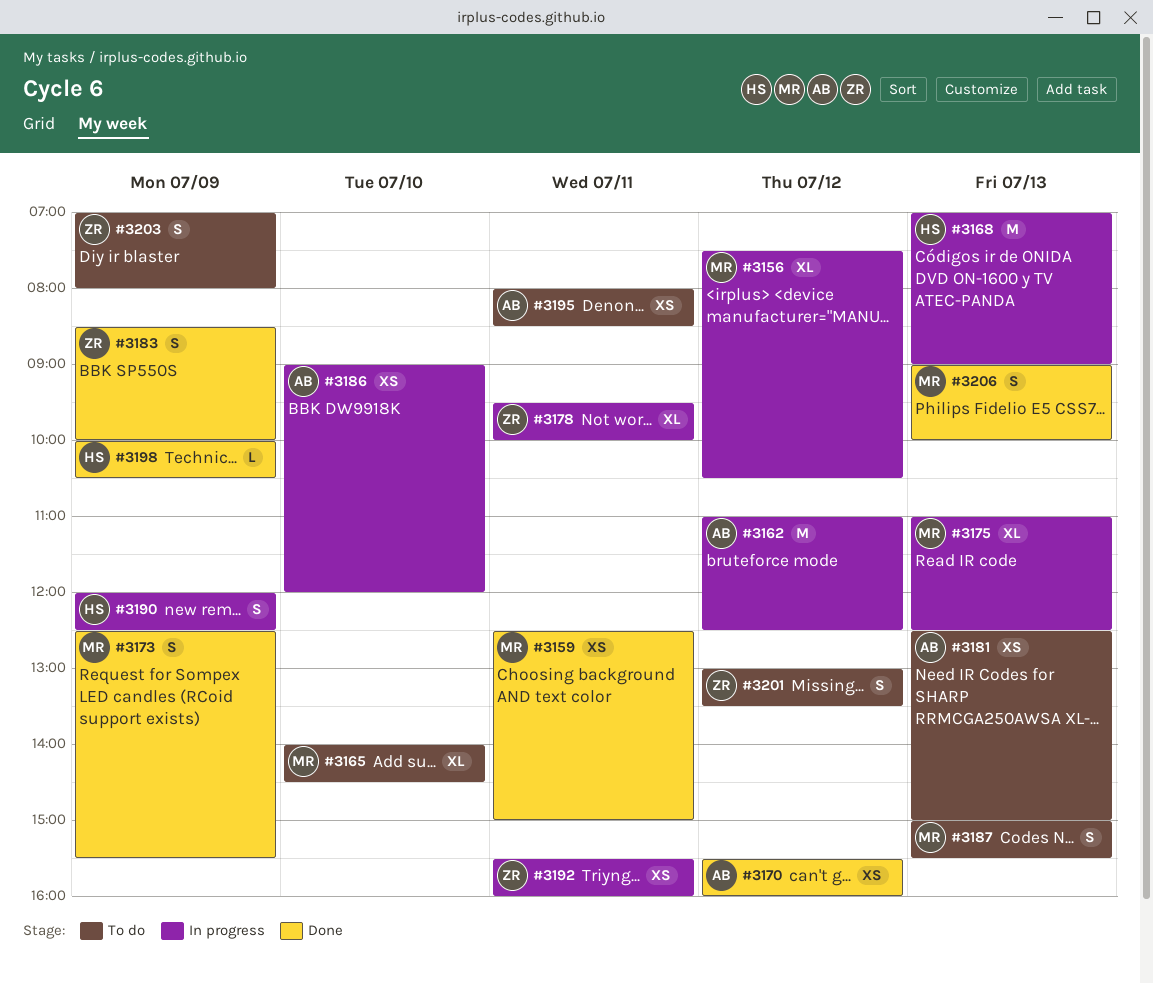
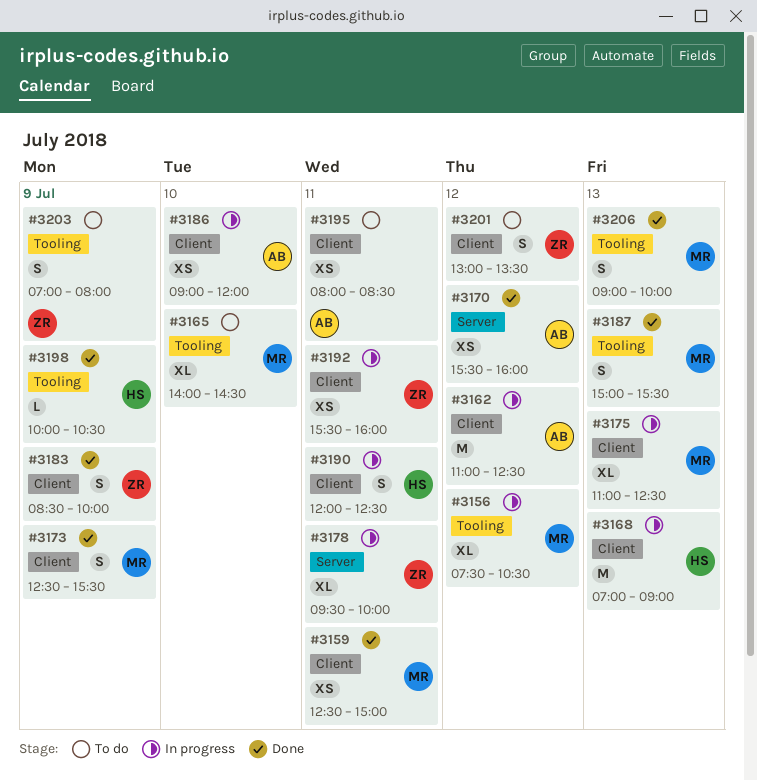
#3181: present -> none
#3187, status: To do -> Done
#3190, day: Jul 9 -> Jul 11

